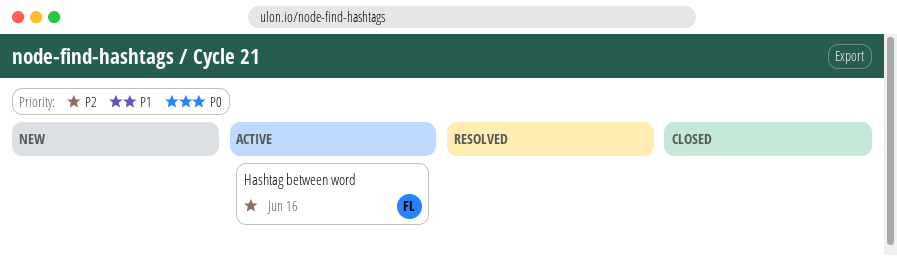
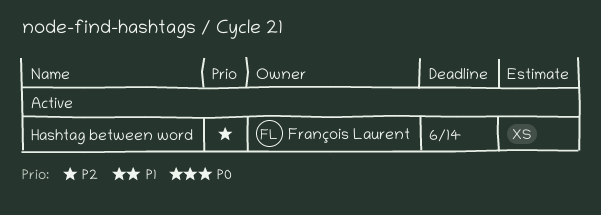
Hashtag between word, due: Jun 16 -> Jun 14

